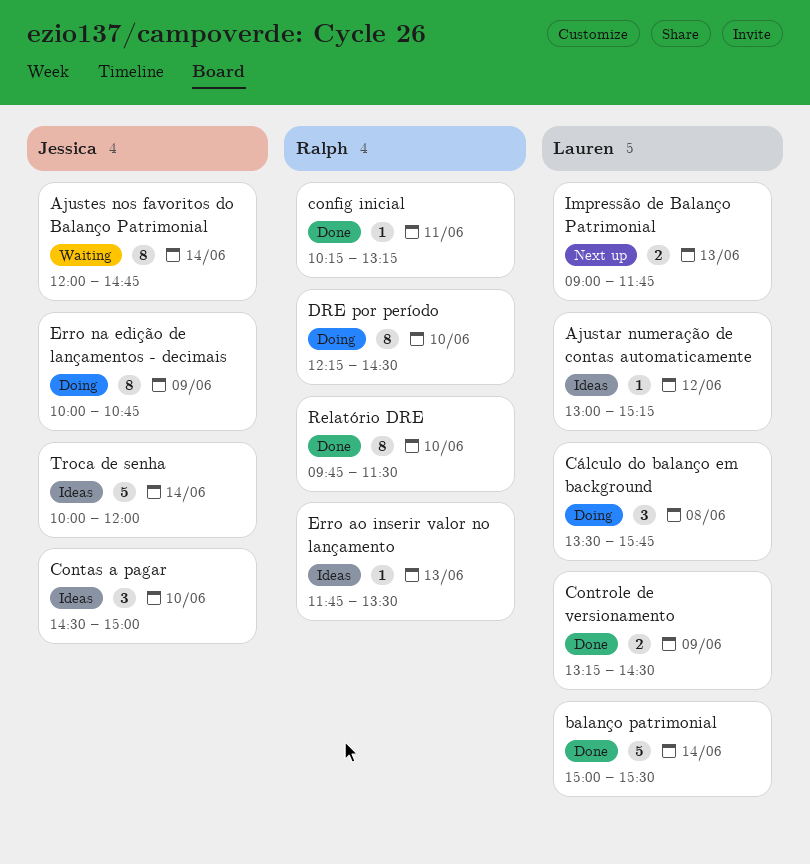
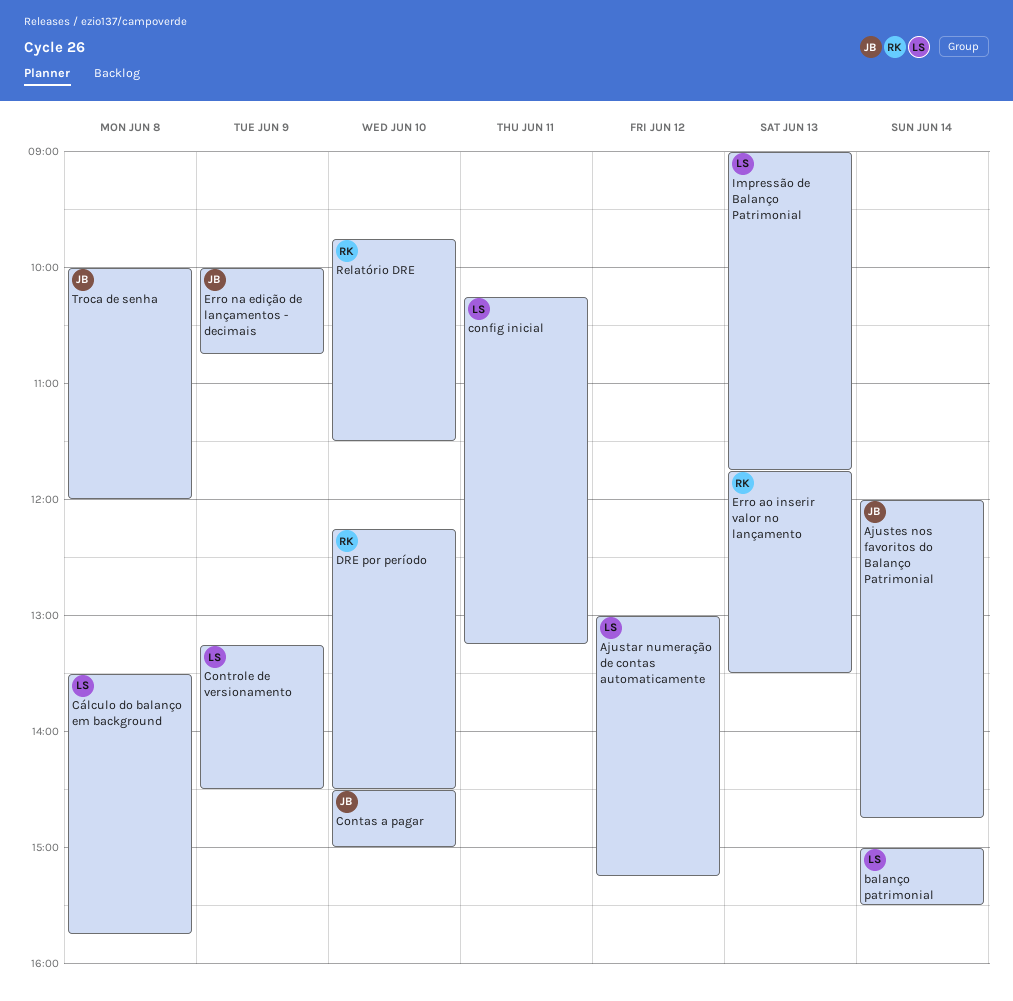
config inicial, owner: Ralph -> Lauren
Troca de senha, day: Jun 14 -> Jun 8

